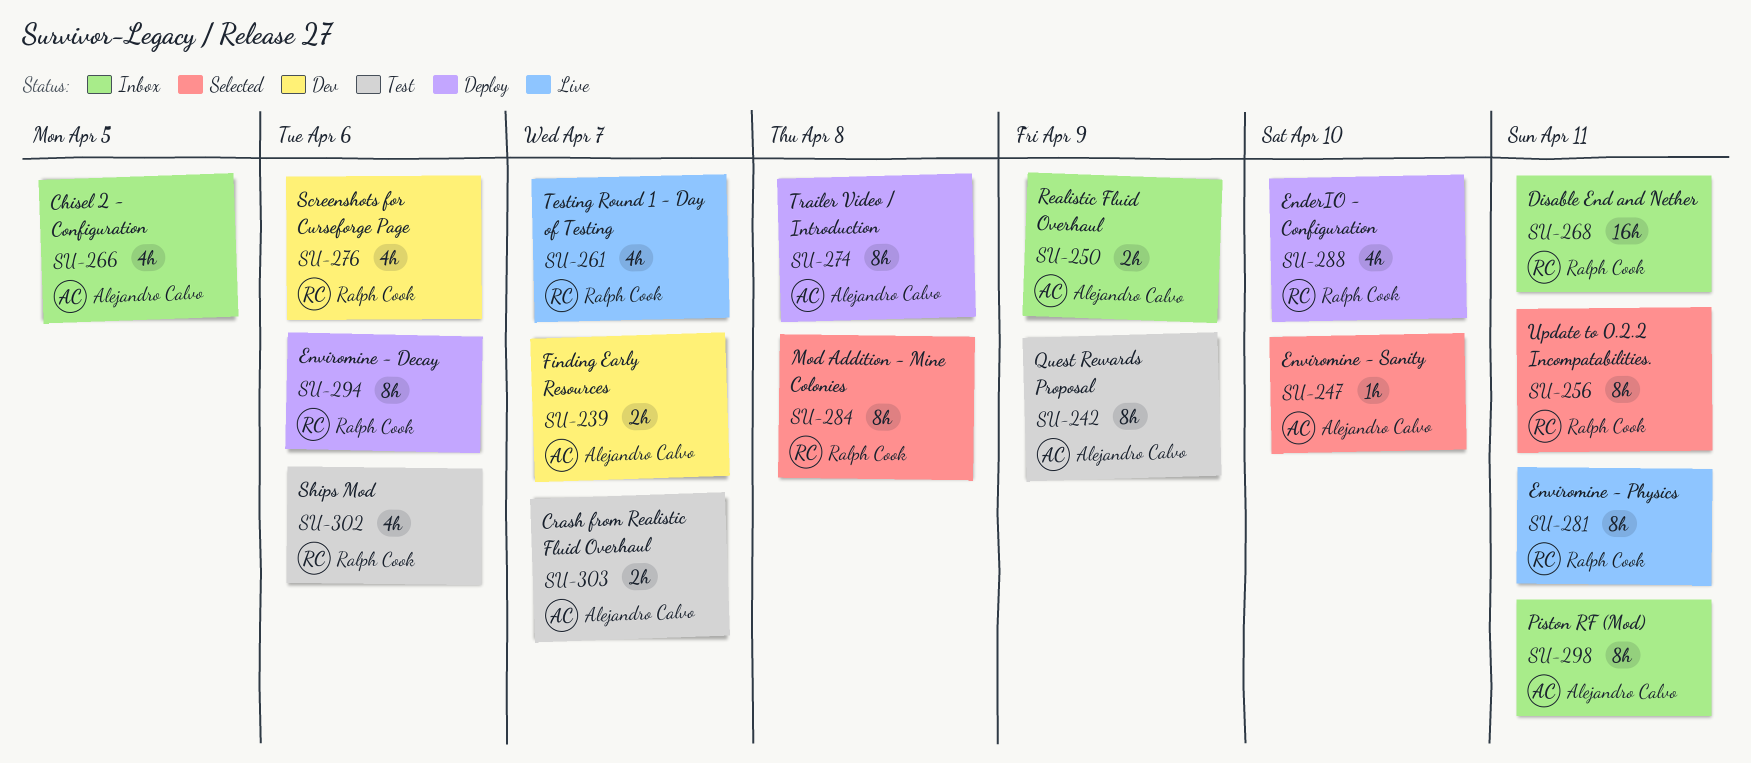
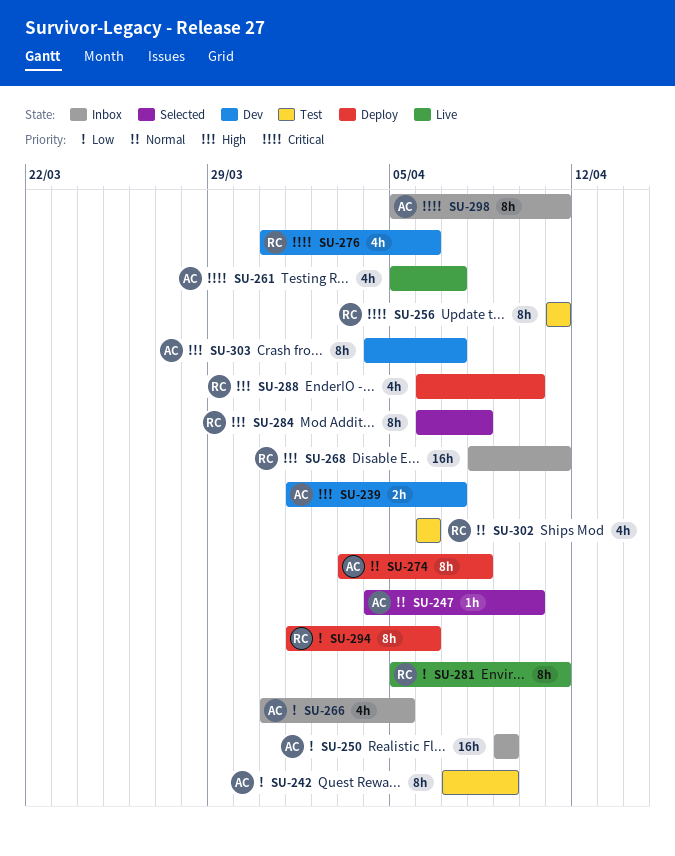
SU-250, estimate: 2h -> 16h
SU-256, status: Selected -> Test
SU-261, owner: Ralph Cook -> Alejandro Calvo
SU-303, status: Test -> Dev
SU-303, estimate: 2h -> 8h

